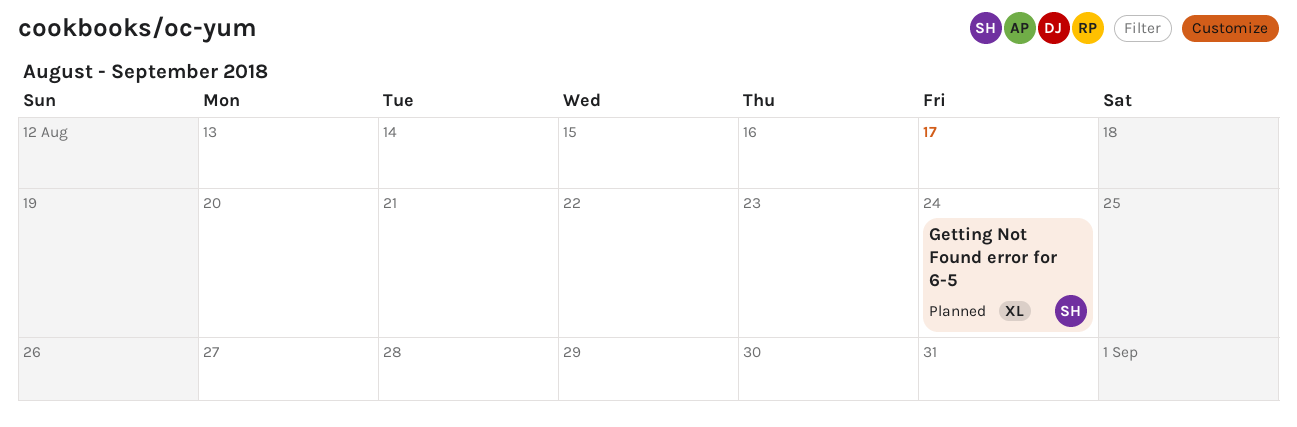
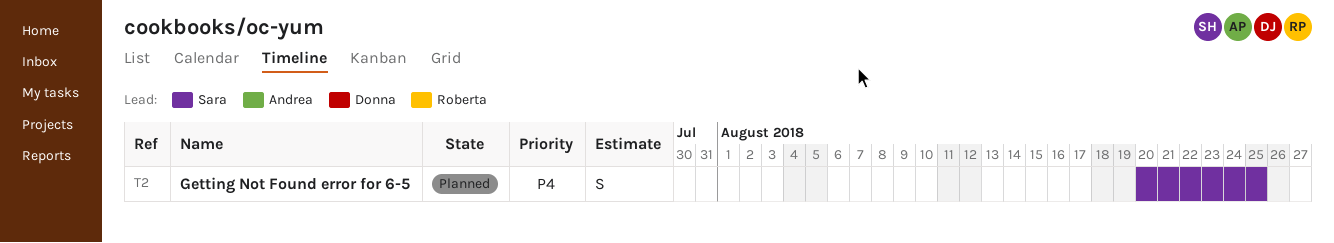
Getting Not Found error for 6-5, estimate: XL -> S
Getting Not Found error for 6-5, due: Aug 24 -> Aug 25

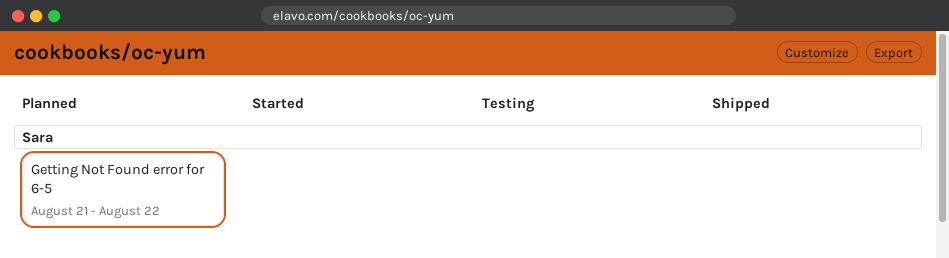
Getting Not Found error for 6-5, start: Aug 20 -> Aug 21
Getting Not Found error for 6-5, due: Aug 25 -> Aug 22

